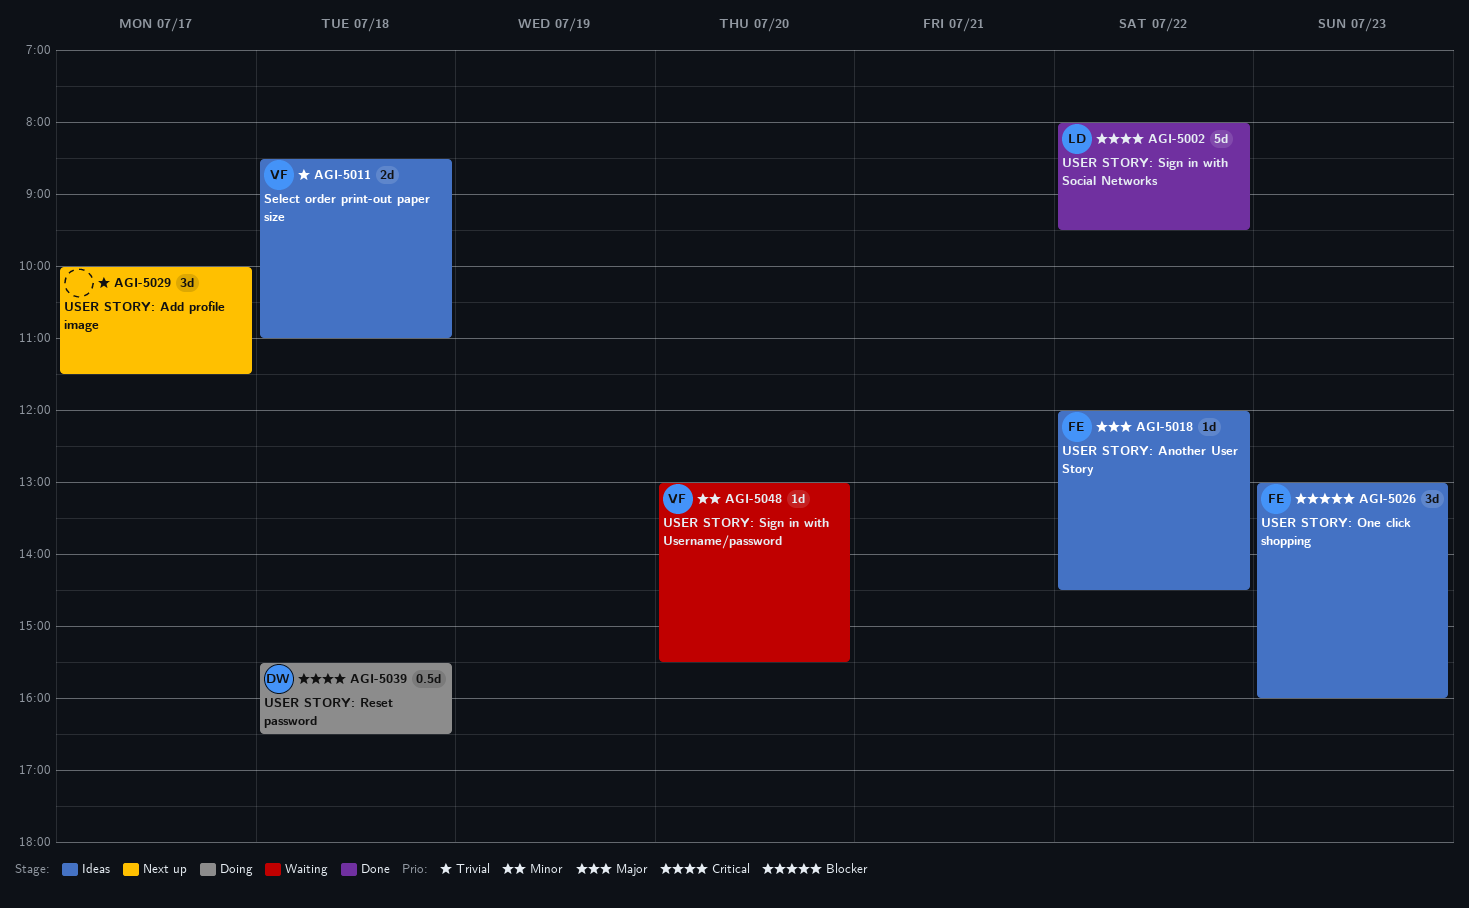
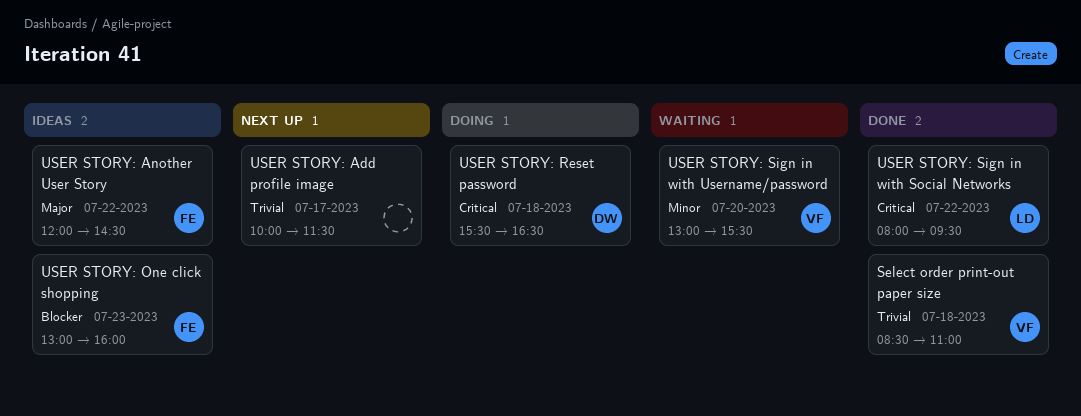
Select order print-out paper size, status: Ideas -> Done

